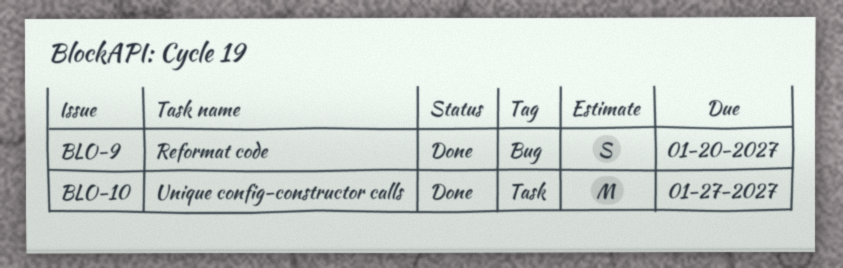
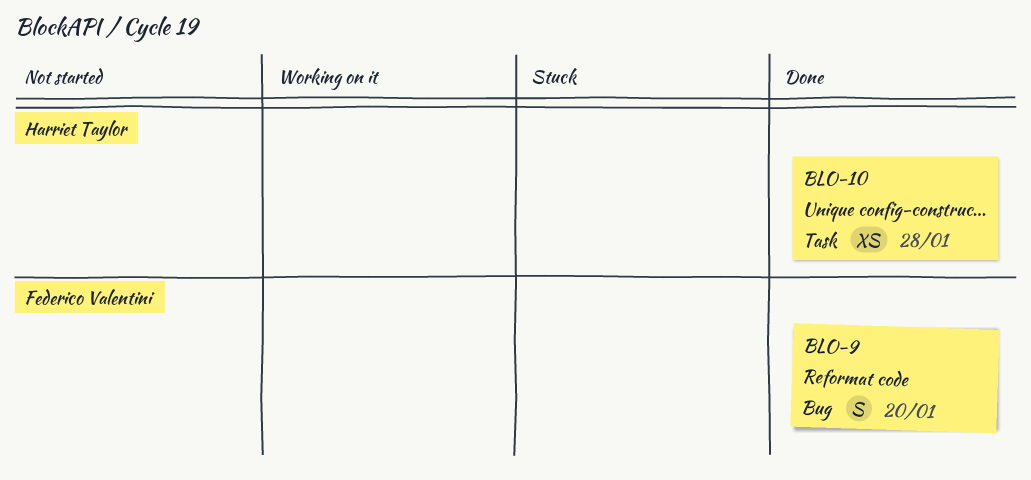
BLO-10, estimate: M -> XS
BLO-10, due: Jan 27 -> Jan 28

